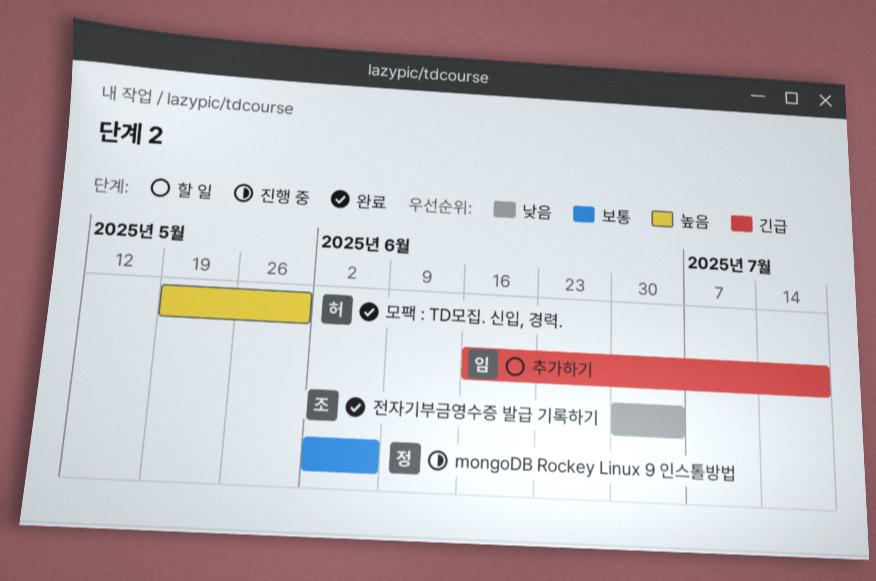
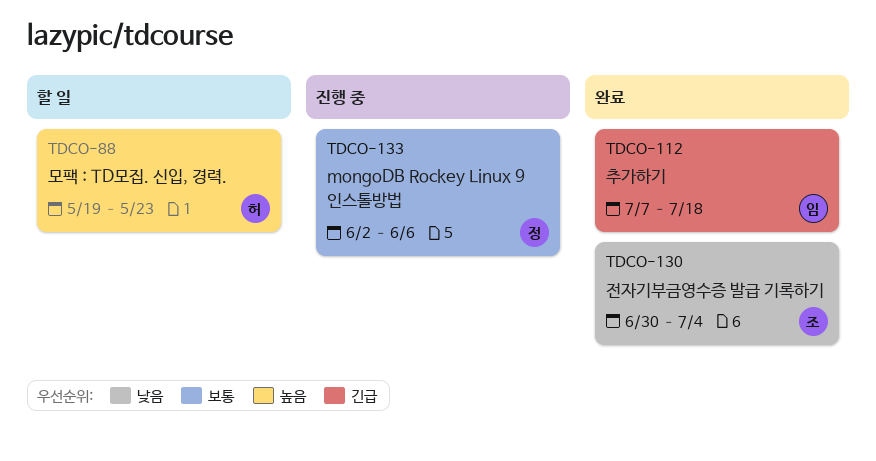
모팩 : TD모집. 신입, 경력., status: 완료 -> 할 일
모팩 : TD모집. 신입, 경력., due: May 30 -> May 23
추가하기, status: 할 일 -> 완료
추가하기, start: Jun 16 -> Jul 7

